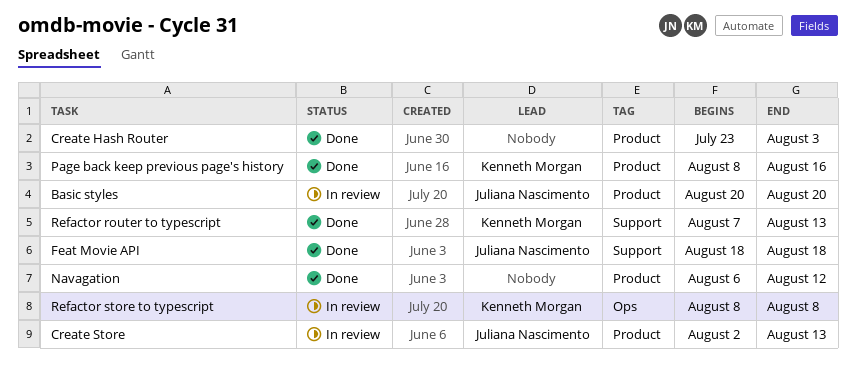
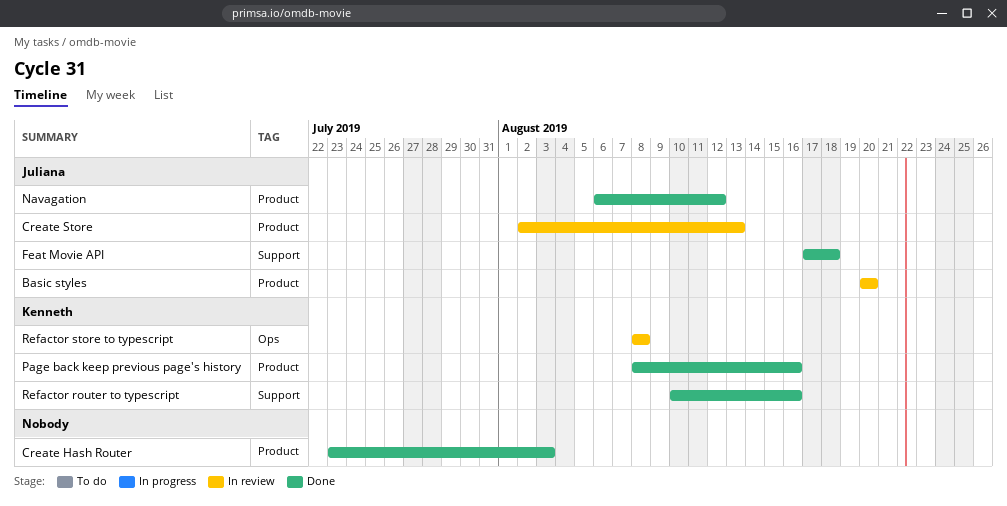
Feat Movie API, start: Aug 18 -> Aug 17
Navagation, owner: none -> Juliana Nascimento
Refactor router to typescript, start: Aug 7 -> Aug 10
Refactor router to typescript, due: Aug 13 -> Aug 16

